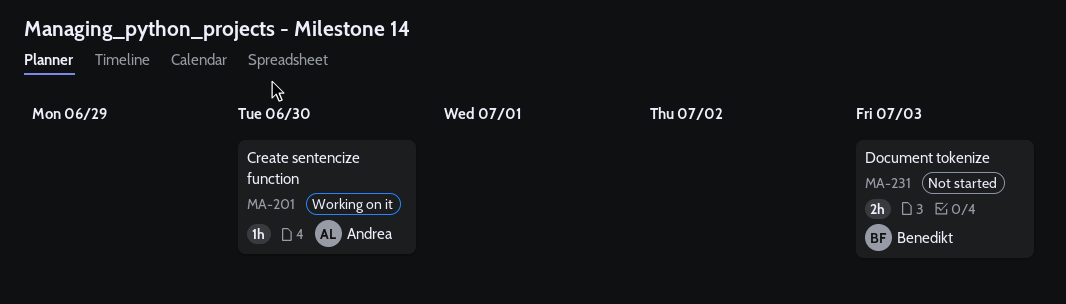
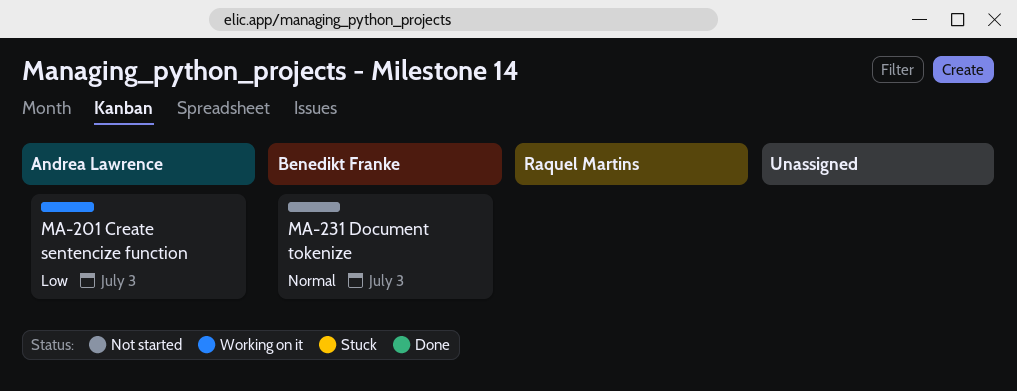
MA-201, due: Jun 30 -> Jul 3

